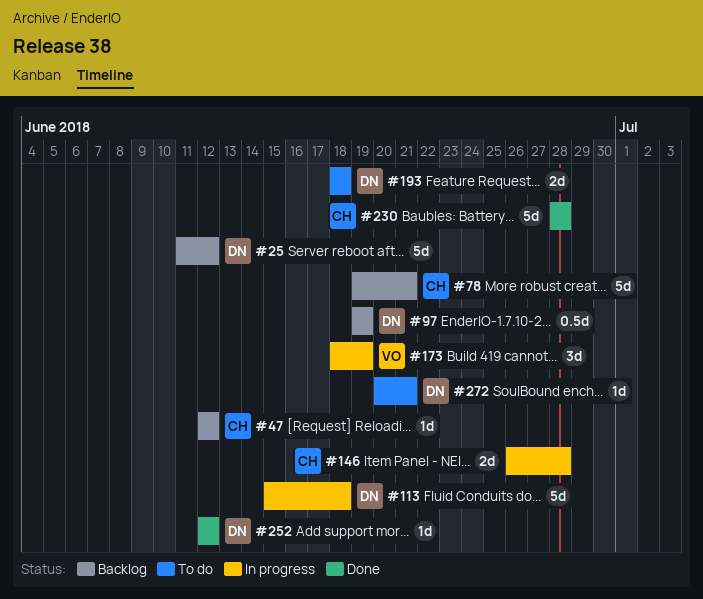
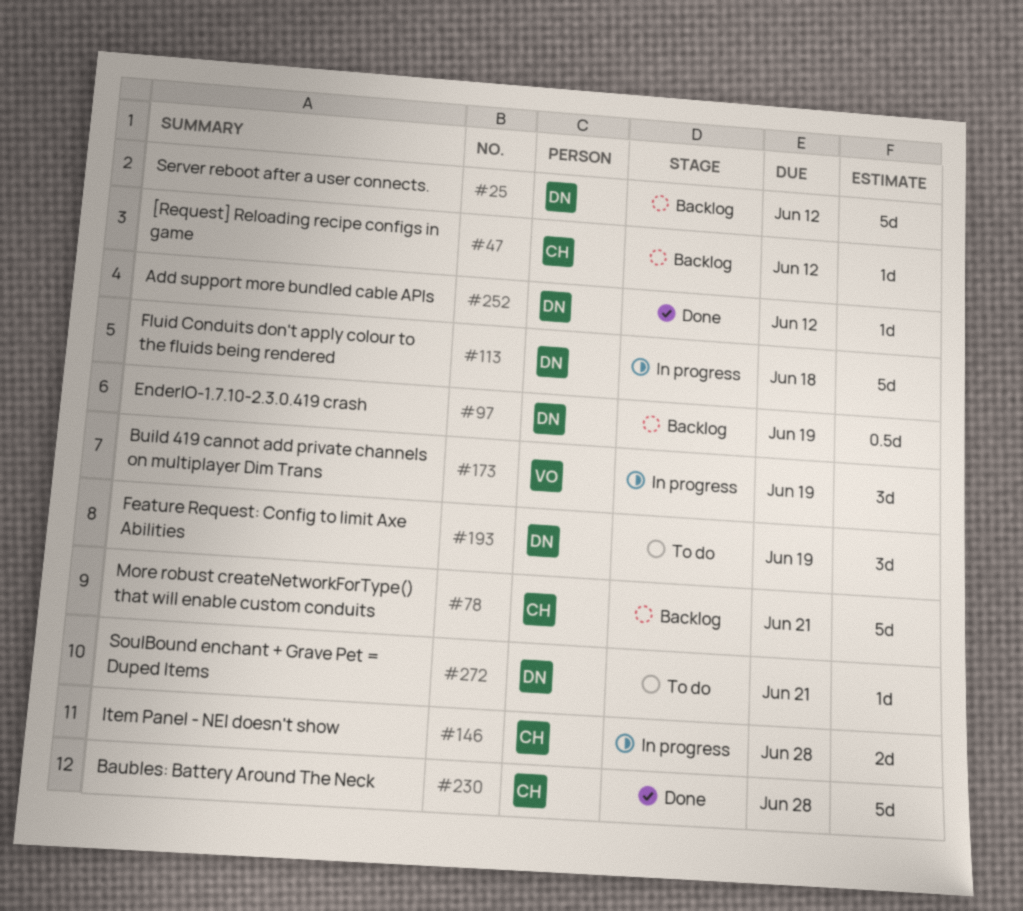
#193, estimate: 2d -> 3d
#193, due: Jun 18 -> Jun 19

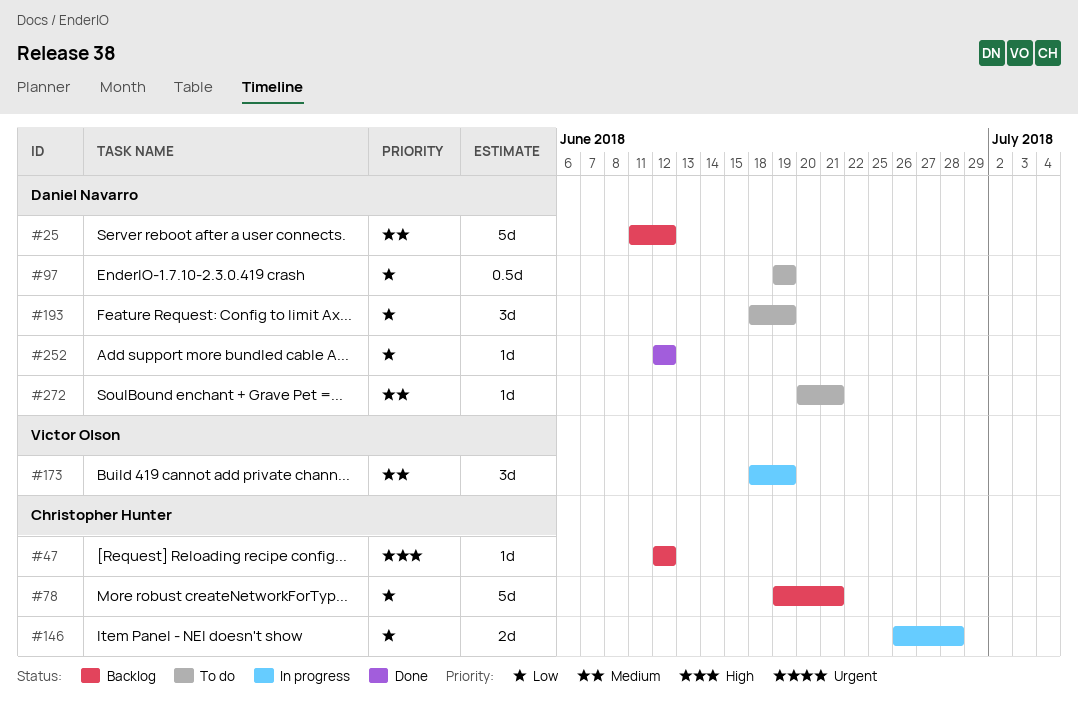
#97, status: Backlog -> To do
#113: present -> none
#230: present -> none

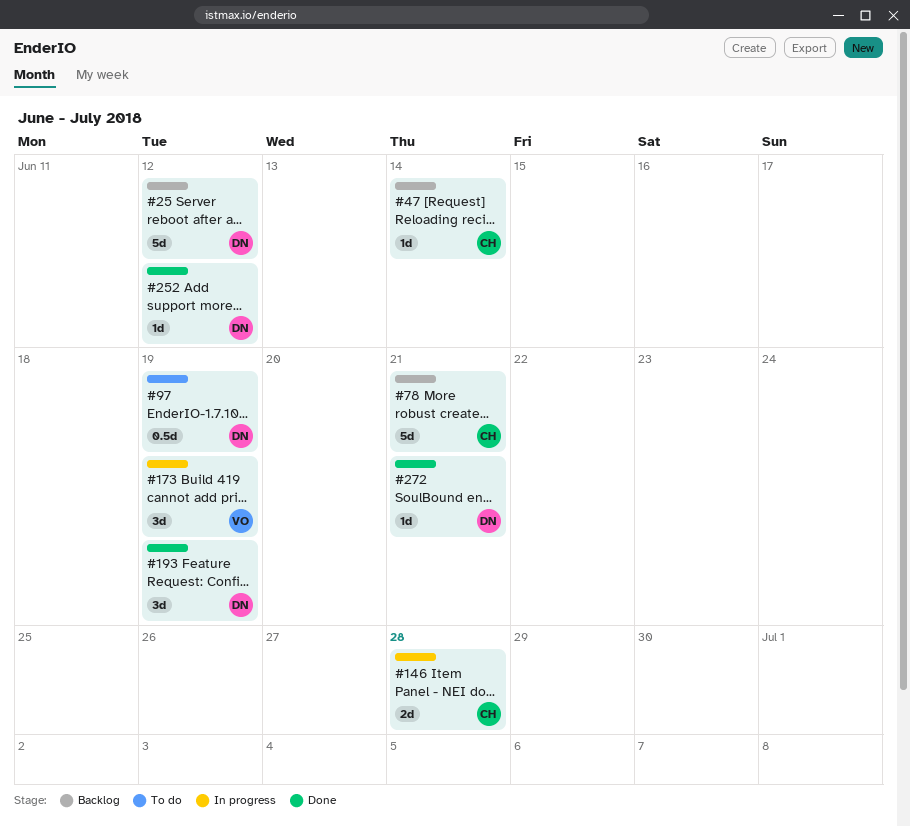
#47, due: Jun 12 -> Jun 14
#193, status: To do -> Done
#272, status: To do -> Done

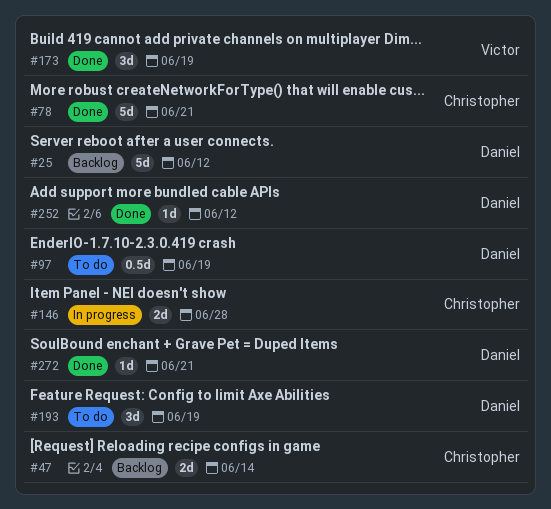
#47, estimate: 1d -> 2d
#78, status: Backlog -> Done
#173, status: In progress -> Done
#193, status: Done -> To do

